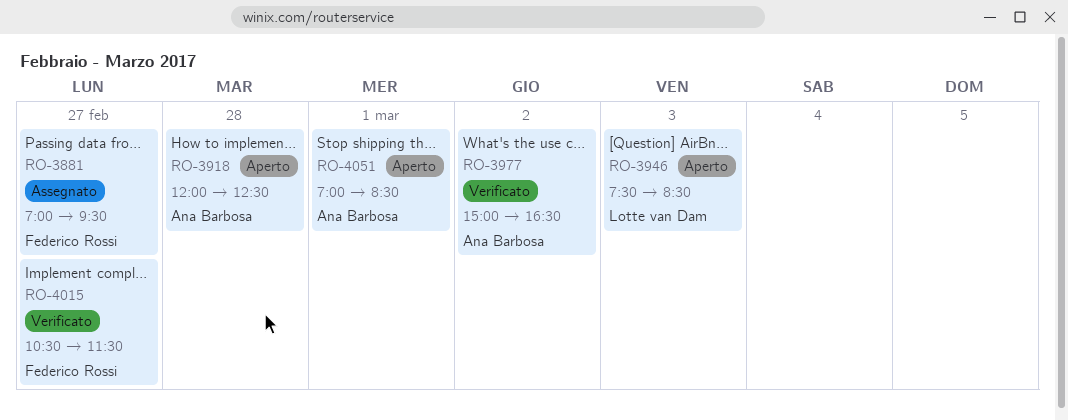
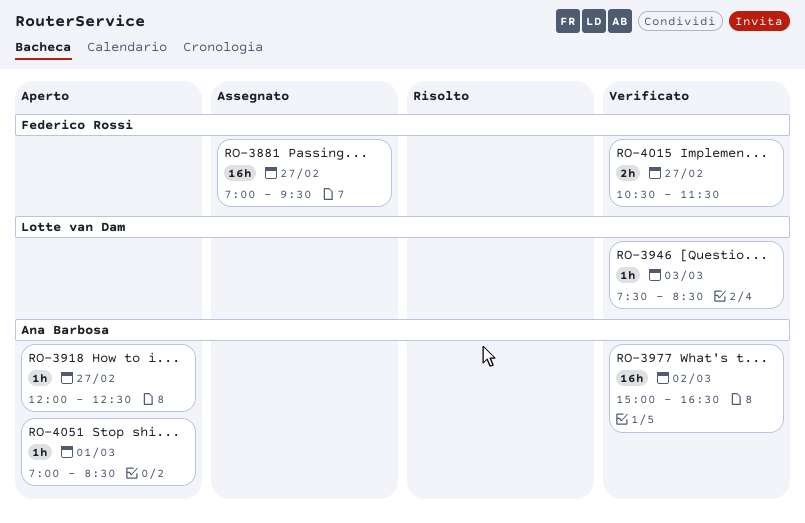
RO-3918, day: Feb 28 -> Feb 27
RO-3946, status: Aperto -> Verificato

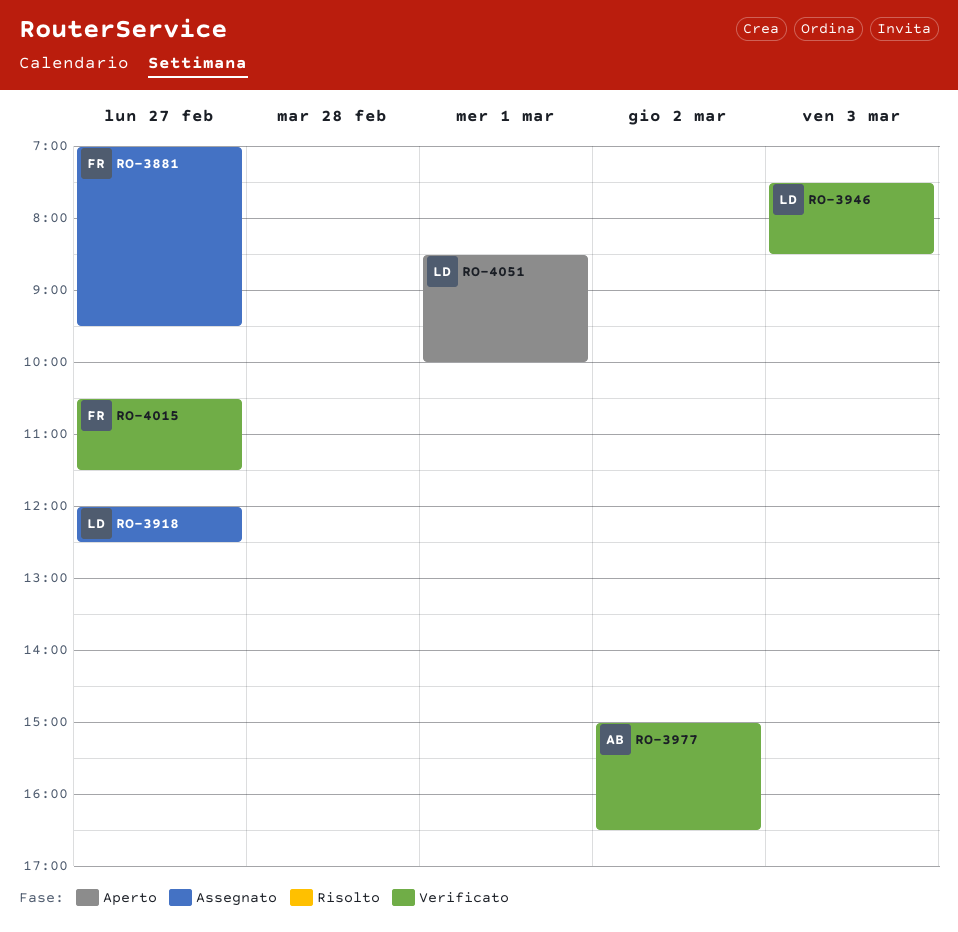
RO-3918, status: Aperto -> Assegnato
RO-3918, owner: Ana Barbosa -> Lotte van Dam
RO-4051, owner: Ana Barbosa -> Lotte van Dam
RO-4051, begins: 07:00 -> 08:30
RO-4051, ends: 08:30 -> 10:00

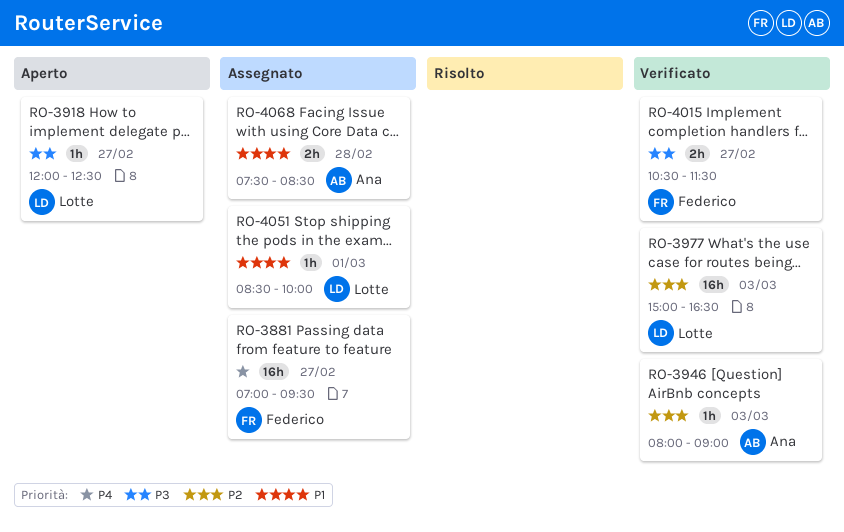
RO-3918, status: Assegnato -> Aperto
RO-3946, owner: Lotte -> Ana
RO-3946, begins: 07:30 -> 08:00
RO-3946, ends: 08:30 -> 09:00
RO-3977, owner: Ana -> Lotte
RO-3977, day: Mar 2 -> Mar 3
RO-4051, status: Aperto -> Assegnato
RO-4068: none -> present

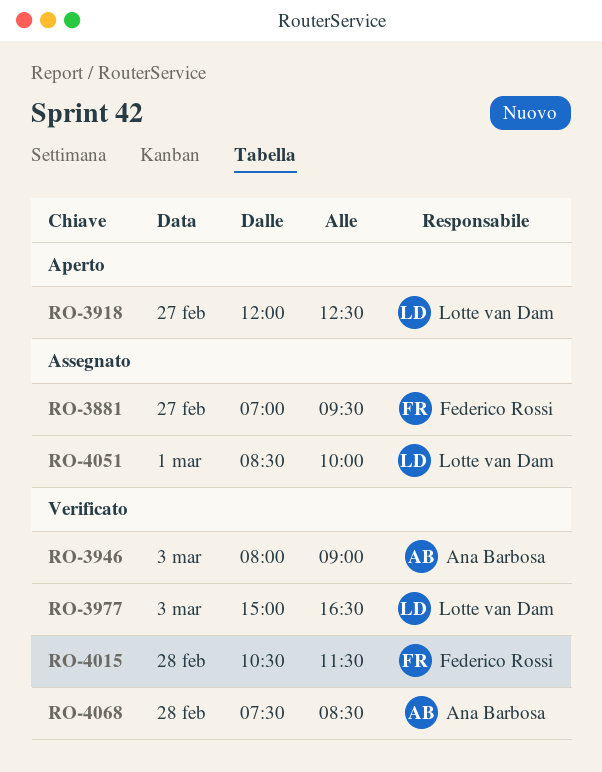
RO-4015, day: Feb 27 -> Feb 28
RO-4068, status: Assegnato -> Verificato

